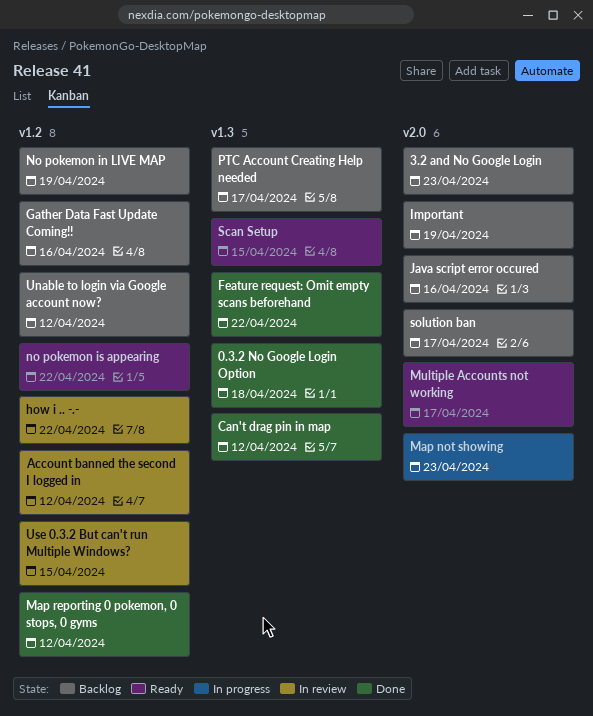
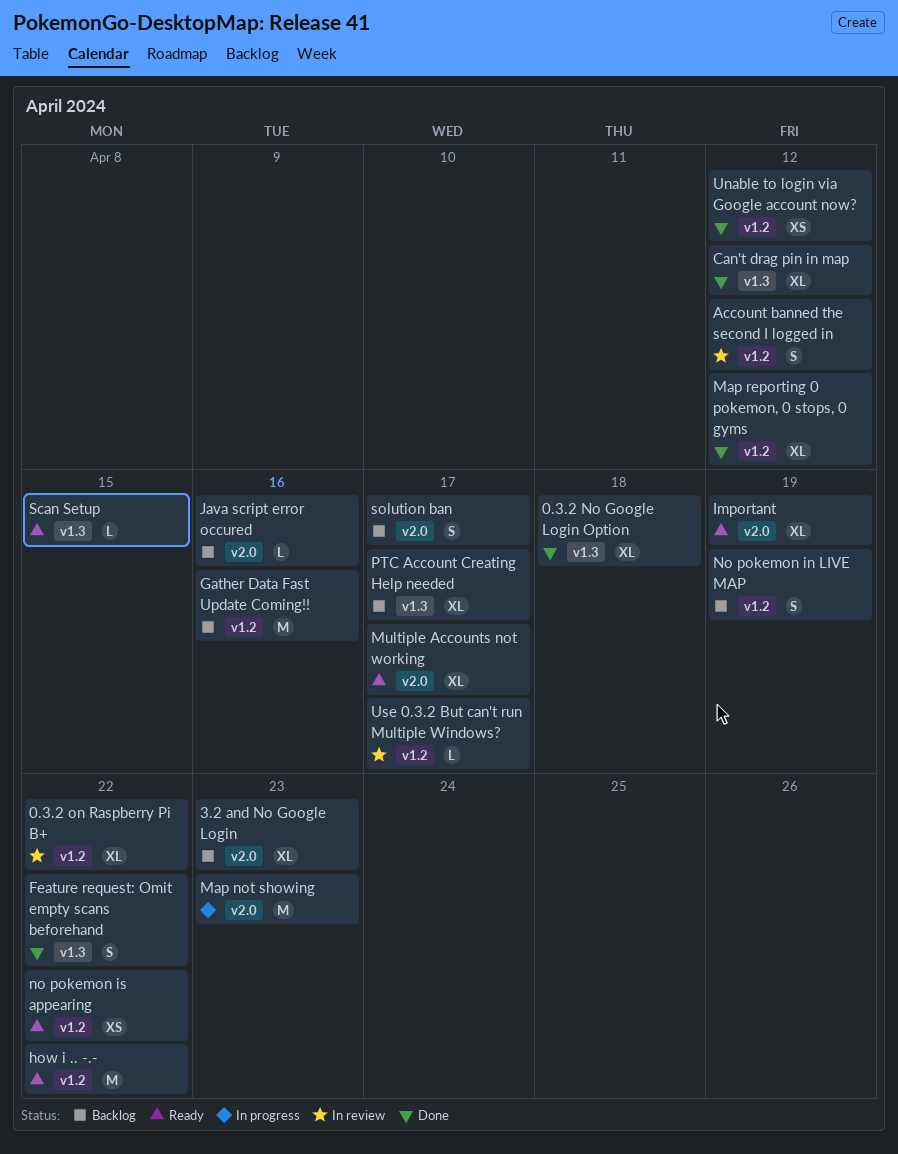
0.3.2 on Raspberry Pi B+: none -> present
how i .. -.-, status: In review -> Ready
Important, status: Backlog -> Ready
Unable to login via Google account now?, status: Backlog -> Done
Use 0.3.2 But can't run Multiple Windows?, due: Apr 15 -> Apr 17

